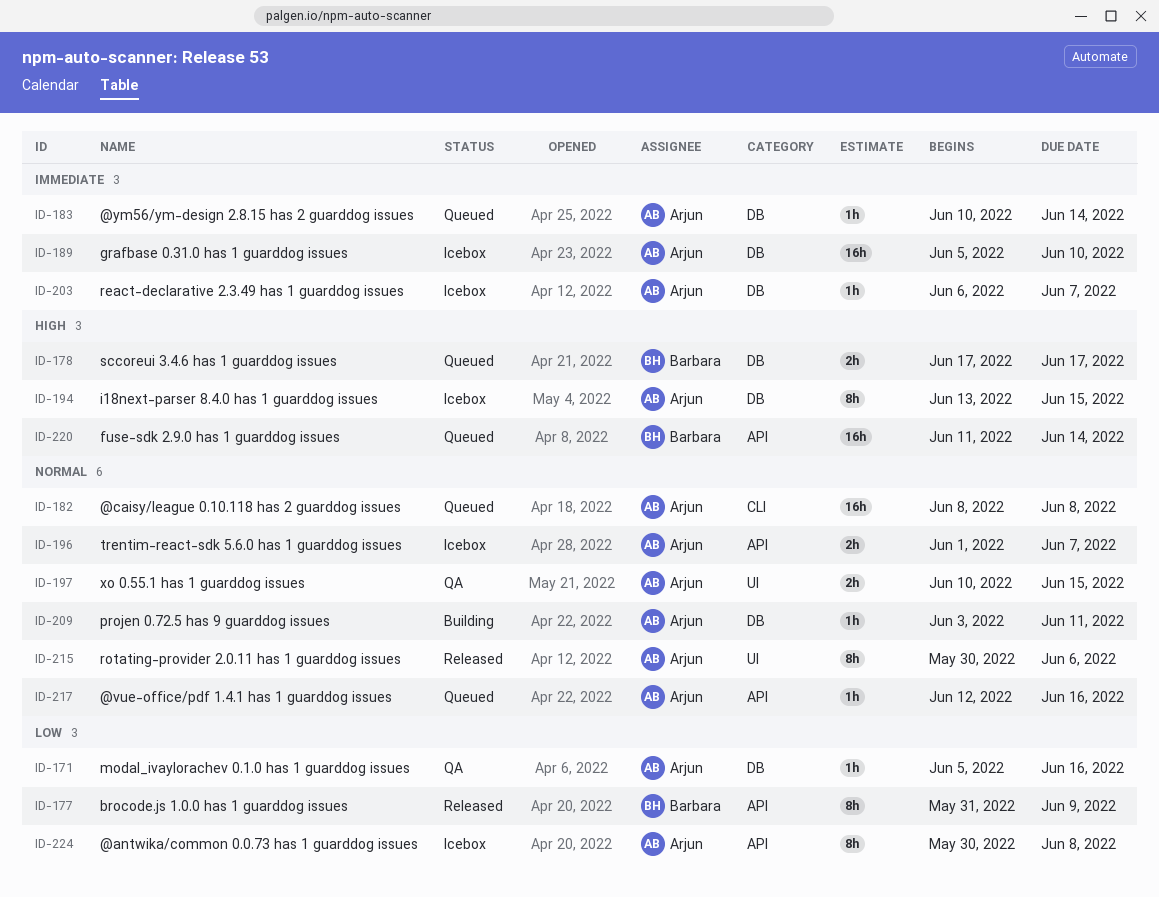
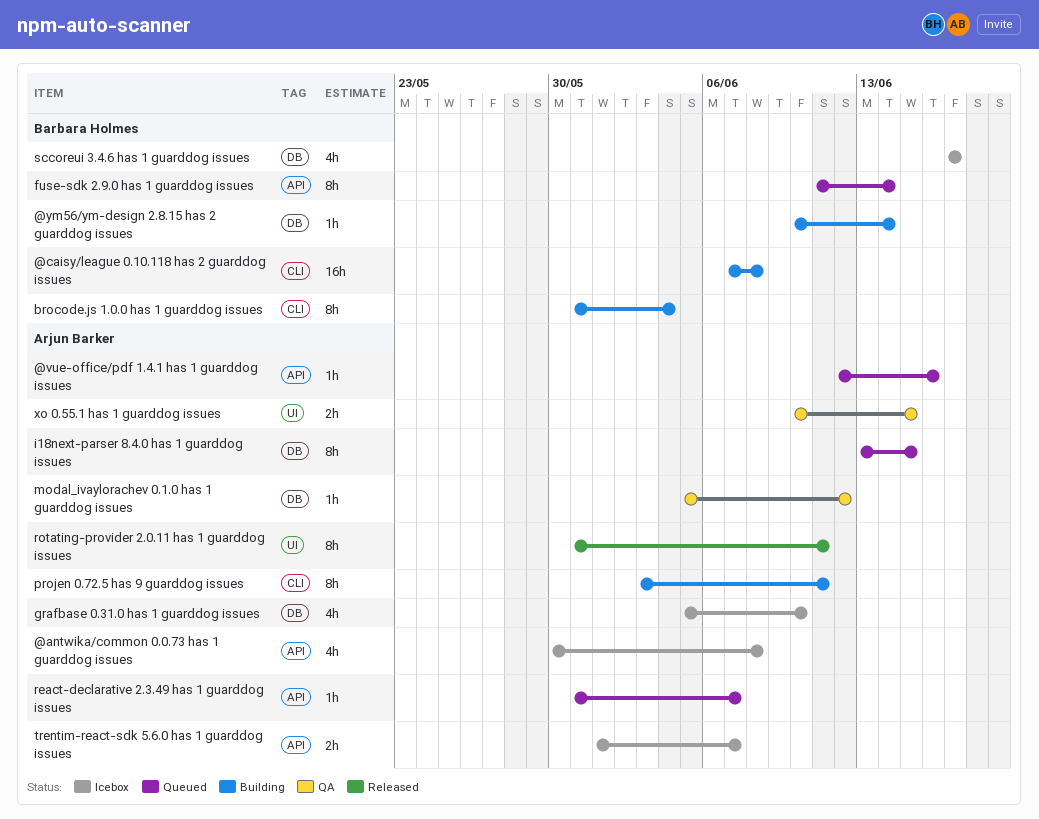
@antwika/common 0.0.73 has 1 guarddog issues, estimate: 8h -> 4h
@caisy/league 0.10.118 has 2 guarddog issues, status: Queued -> Building
@caisy/league 0.10.118 has 2 guarddog issues, owner: Arjun Barker -> Barbara Holmes
@caisy/league 0.10.118 has 2 guarddog issues, start: Jun 8 -> Jun 7
@ym56/ym-design 2.8.15 has 2 guarddog issues, status: Queued -> Building
@ym56/ym-design 2.8.15 has 2 guarddog issues, owner: Arjun Barker -> Barbara Holmes
brocode.js 1.0.0 has 1 guarddog issues, status: Released -> Building
brocode.js 1.0.0 has 1 guarddog issues, label: API -> CLI
brocode.js 1.0.0 has 1 guarddog issues, due: Jun 9 -> Jun 4
fuse-sdk 2.9.0 has 1 guarddog issues, estimate: 16h -> 8h
grafbase 0.31.0 has 1 guarddog issues, estimate: 16h -> 4h
i18next-parser 8.4.0 has 1 guarddog issues, status: Icebox -> Queued
modal_ivaylorachev 0.1.0 has 1 guarddog issues, due: Jun 16 -> Jun 12
projen 0.72.5 has 9 guarddog issues, label: DB -> CLI
projen 0.72.5 has 9 guarddog issues, estimate: 1h -> 8h
react-declarative 2.3.49 has 1 guarddog issues, status: Icebox -> Queued
react-declarative 2.3.49 has 1 guarddog issues, label: DB -> API
react-declarative 2.3.49 has 1 guarddog issues, start: Jun 6 -> May 31
rotating-provider 2.0.11 has 1 guarddog issues, start: May 30 -> May 31
rotating-provider 2.0.11 has 1 guarddog issues, due: Jun 6 -> Jun 11
sccoreui 3.4.6 has 1 guarddog issues, status: Queued -> Icebox
sccoreui 3.4.6 has 1 guarddog issues, estimate: 2h -> 4h

